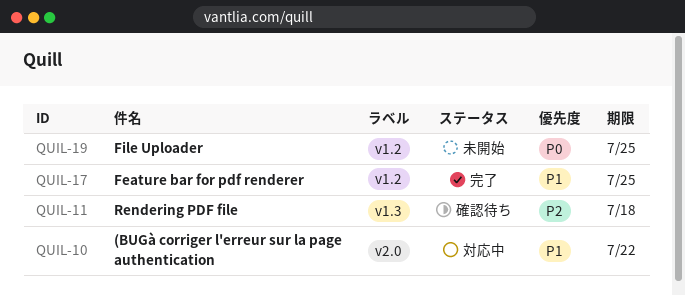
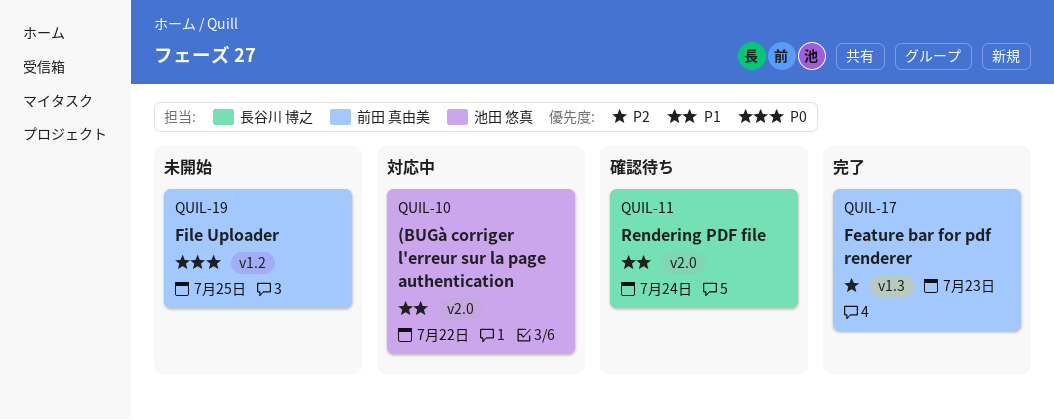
QUIL-11, priority: P2 -> P1
QUIL-11, label: v1.3 -> v2.0
QUIL-11, due: Jul 18 -> Jul 24
QUIL-17, priority: P1 -> P2
QUIL-17, label: v1.2 -> v1.3
QUIL-17, due: Jul 25 -> Jul 23

